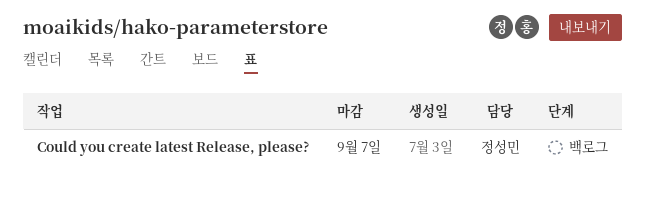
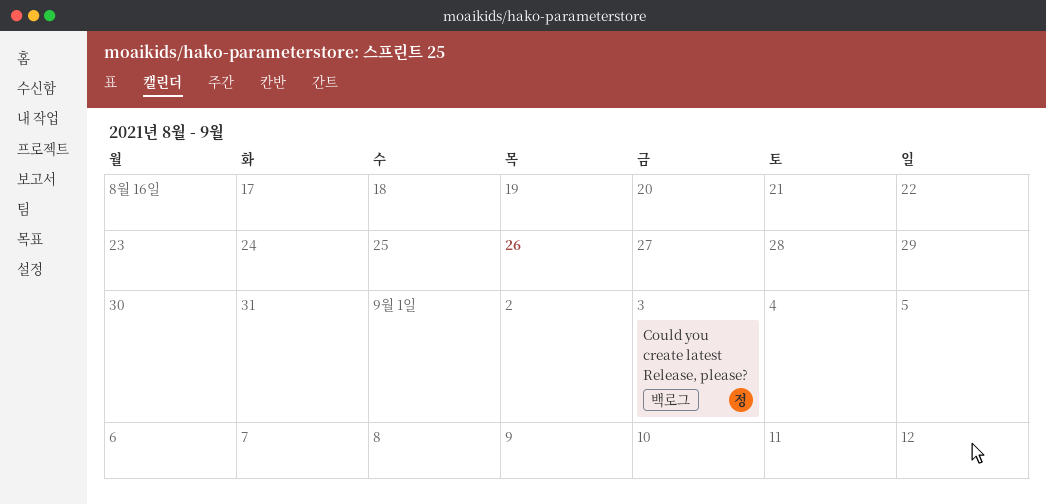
Could you create latest Release, please?, due: Sep 7 -> Sep 3

